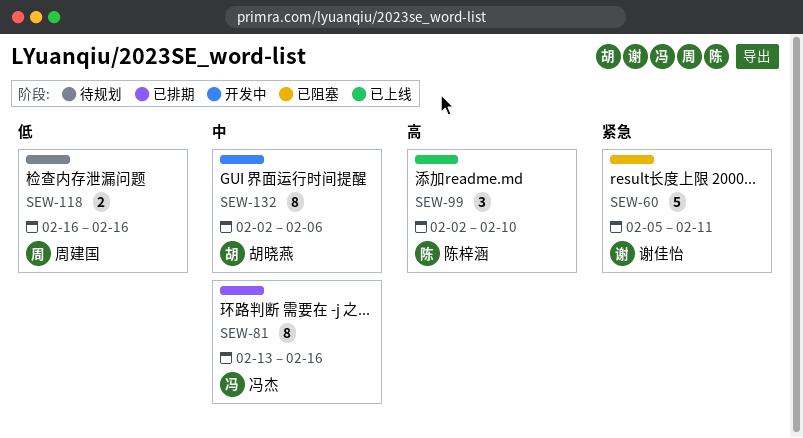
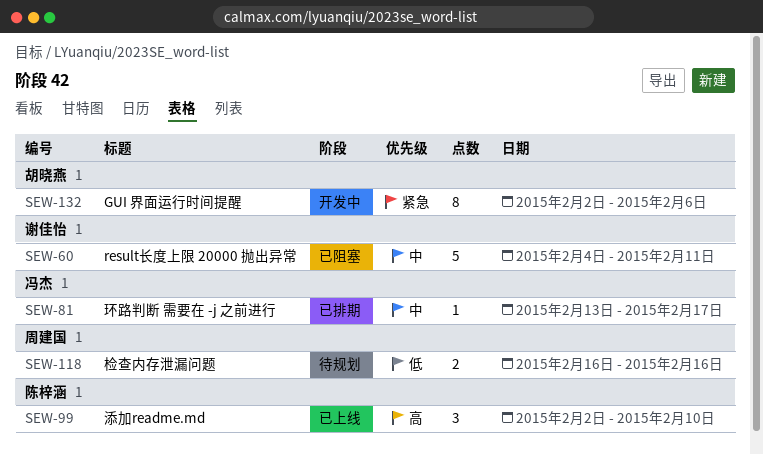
SEW-60, priority: 紧急 -> 中
SEW-60, start: Feb 5 -> Feb 4
SEW-81, estimate: 8 -> 1
SEW-81, due: Feb 16 -> Feb 17
SEW-132, priority: 中 -> 紧急

